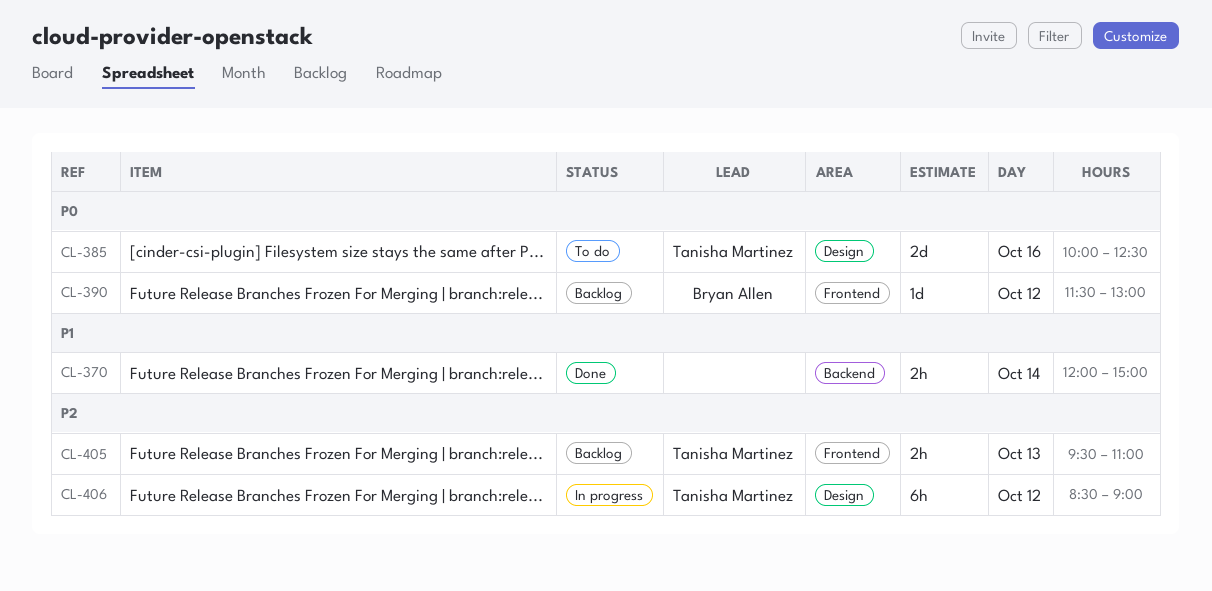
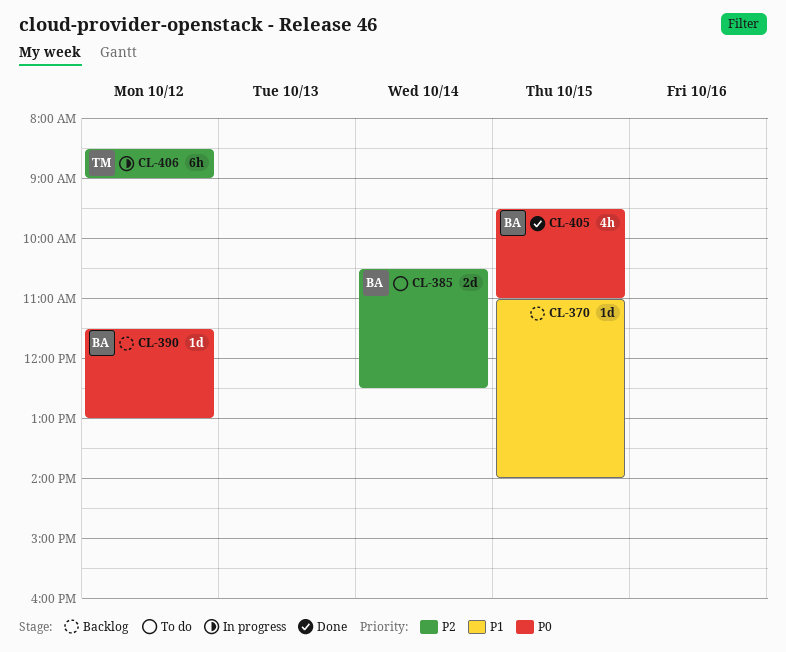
CL-370, status: Done -> Backlog
CL-370, estimate: 2h -> 1d
CL-370, day: Oct 14 -> Oct 15
CL-370, begins: 12:00 -> 11:00
CL-370, ends: 15:00 -> 14:00
CL-385, owner: Tanisha Martinez -> Bryan Allen
CL-385, priority: P0 -> P2
CL-385, day: Oct 16 -> Oct 14
CL-385, begins: 10:00 -> 10:30
CL-405, status: Backlog -> Done
CL-405, owner: Tanisha Martinez -> Bryan Allen
CL-405, priority: P2 -> P0
CL-405, estimate: 2h -> 4h
CL-405, day: Oct 13 -> Oct 15

